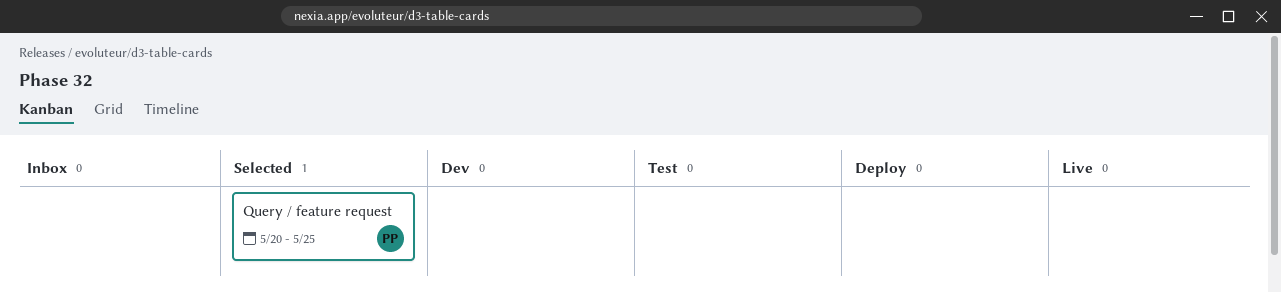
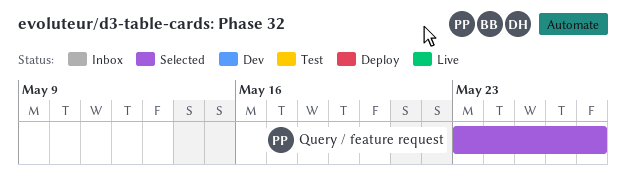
Query / feature request, start: May 20 -> May 23
Query / feature request, due: May 25 -> May 27

